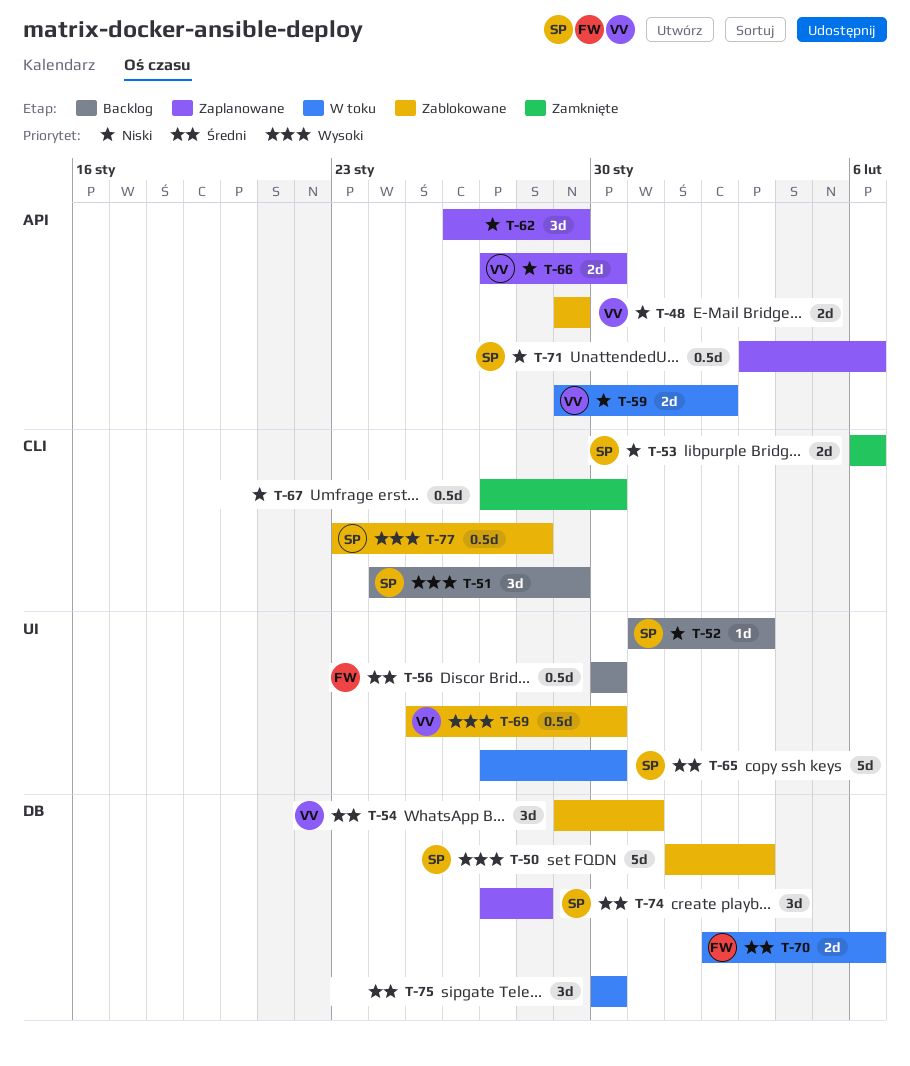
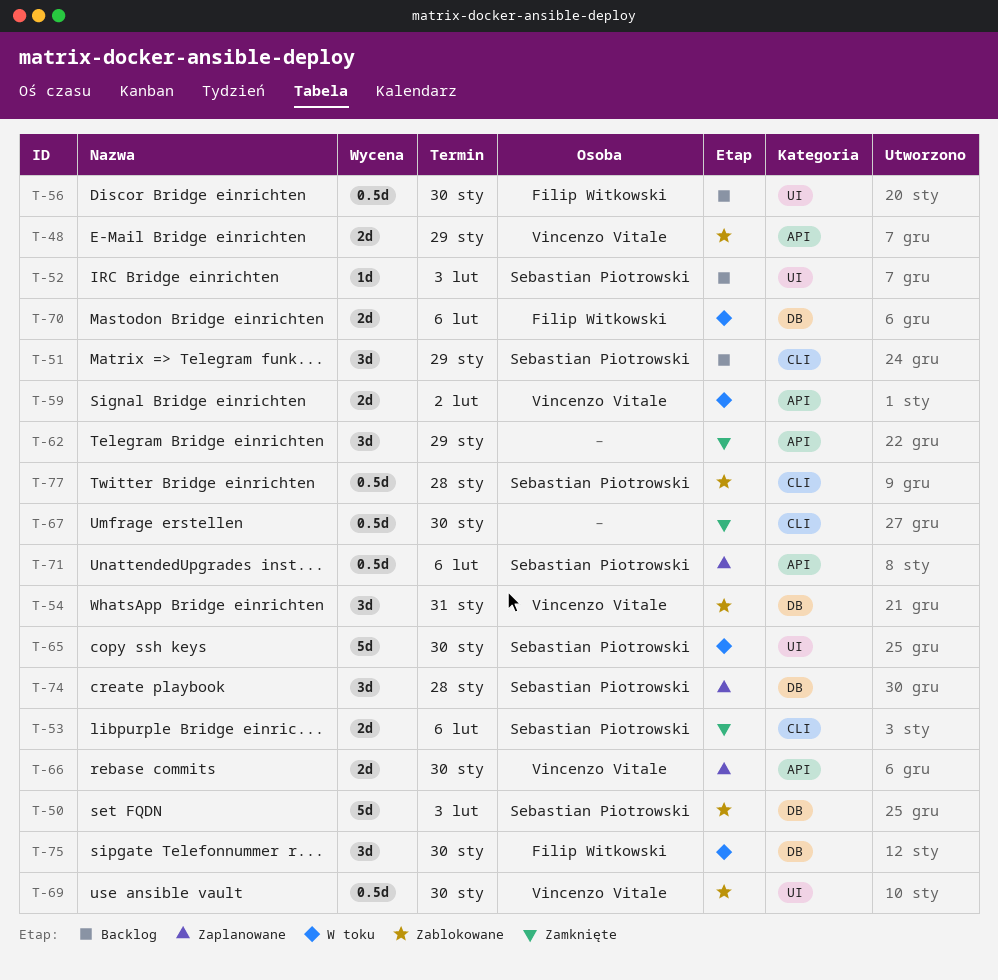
T-62, status: Zaplanowane -> Zamknięte
T-75, owner: none -> Filip Witkowski

